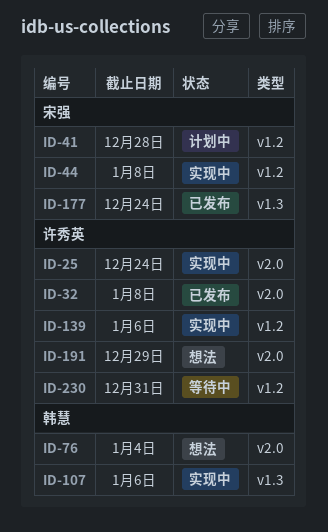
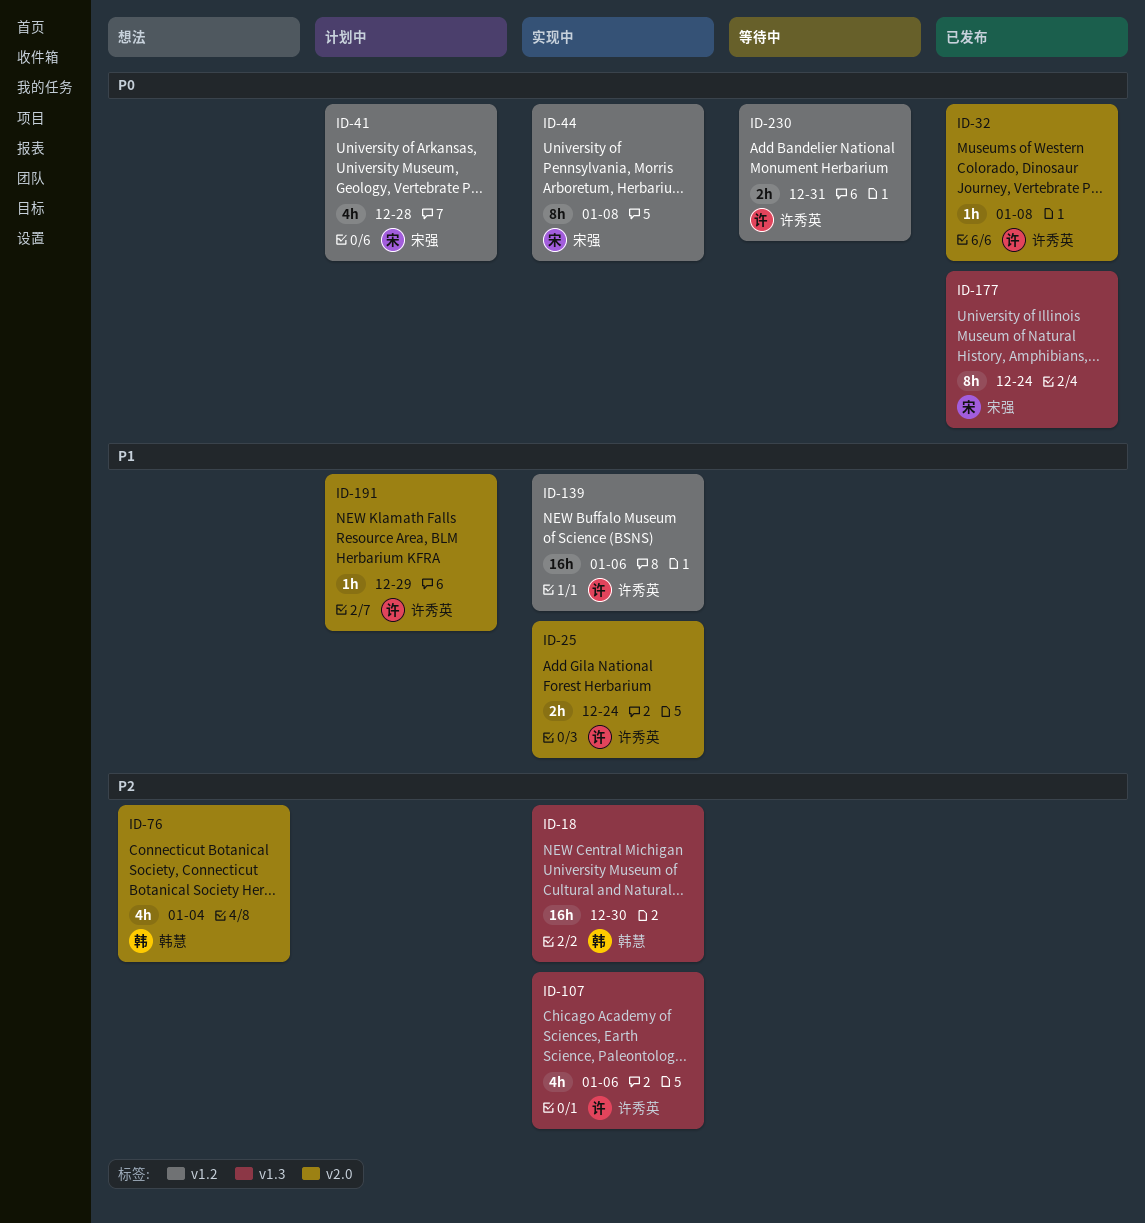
ID-18: none -> present
ID-107, owner: 韩慧 -> 许秀英
ID-191, status: 想法 -> 计划中

